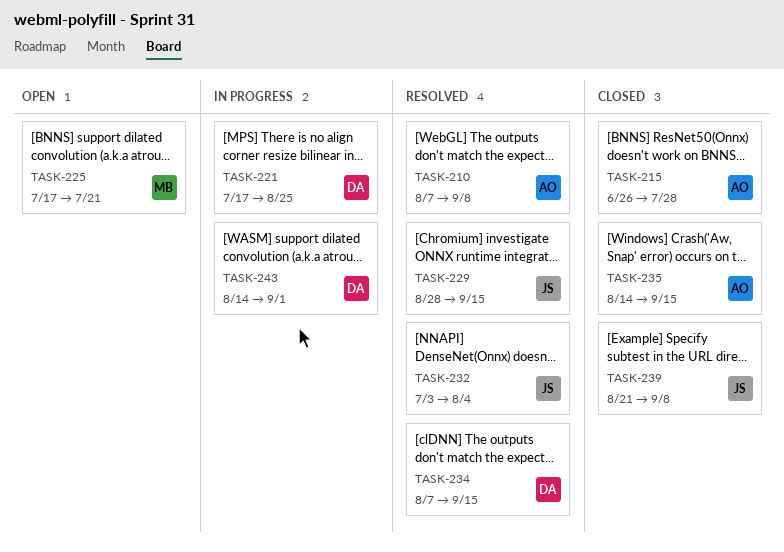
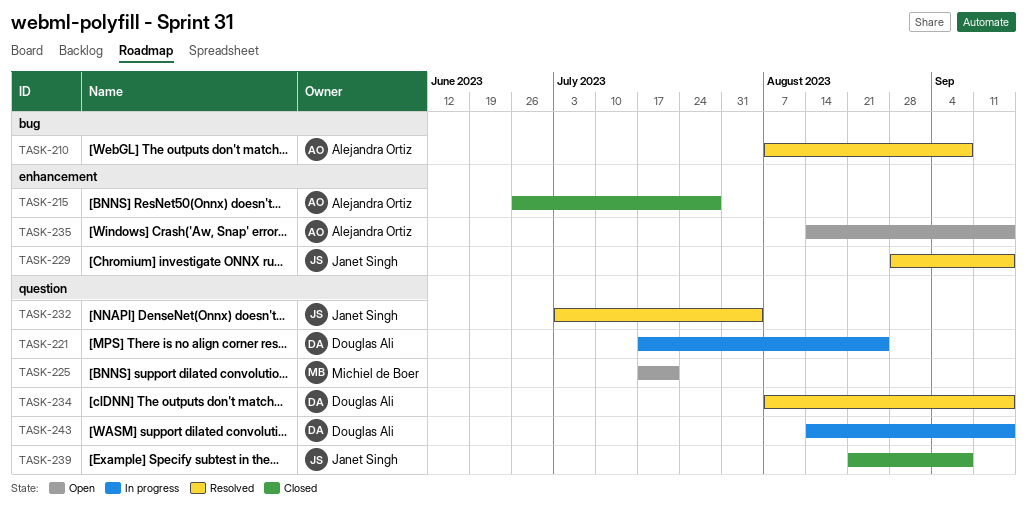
TASK-235, status: Closed -> Open
TASK-243, due: Sep 1 -> Sep 15

